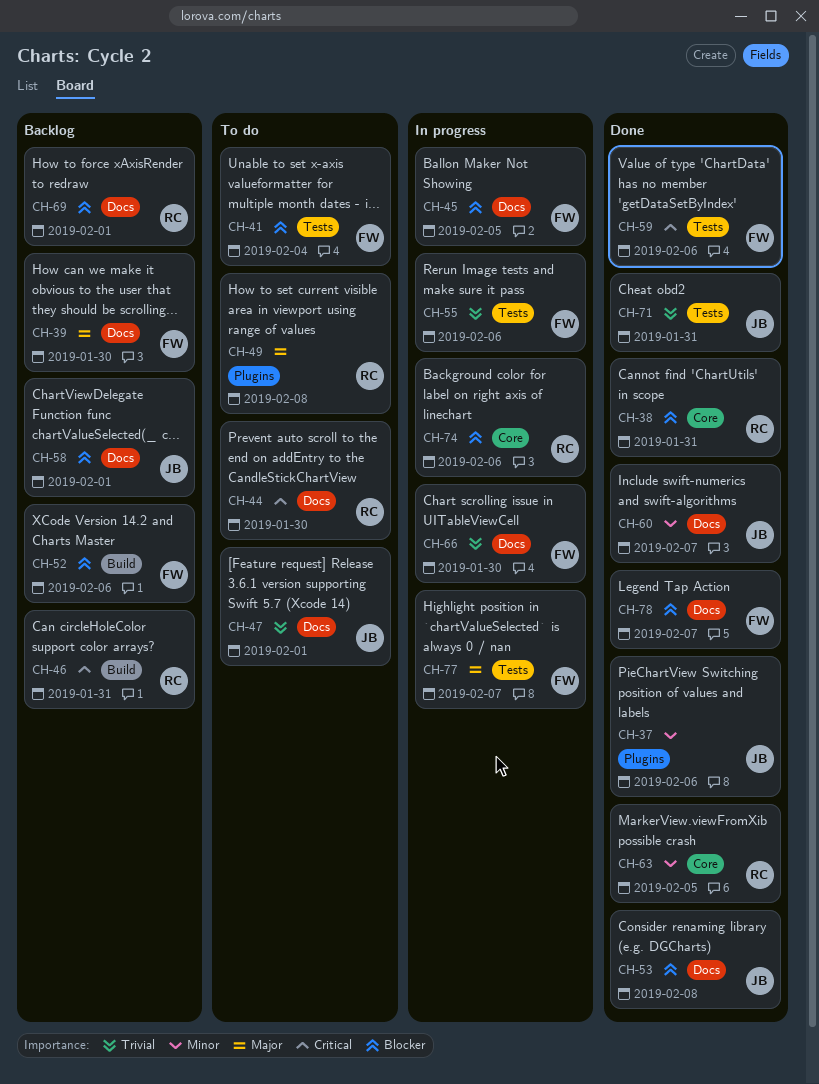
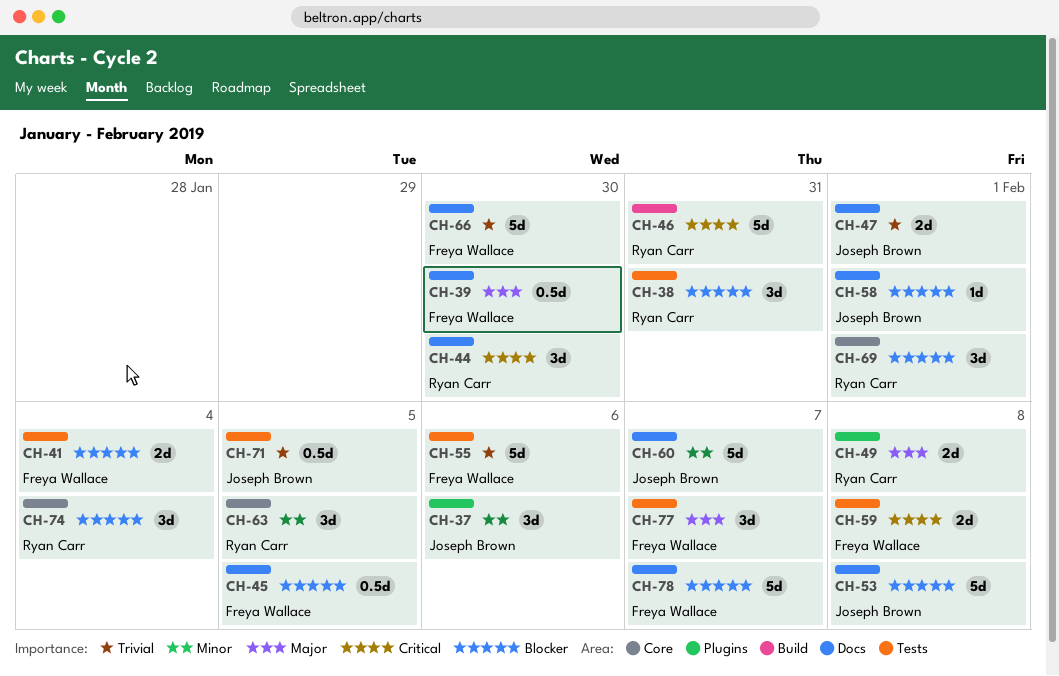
CH-38, label: Core -> Tests
CH-52: present -> none
CH-59, due: Feb 6 -> Feb 8
CH-69, label: Docs -> Core
CH-71, due: Jan 31 -> Feb 5
CH-74, due: Feb 6 -> Feb 4

